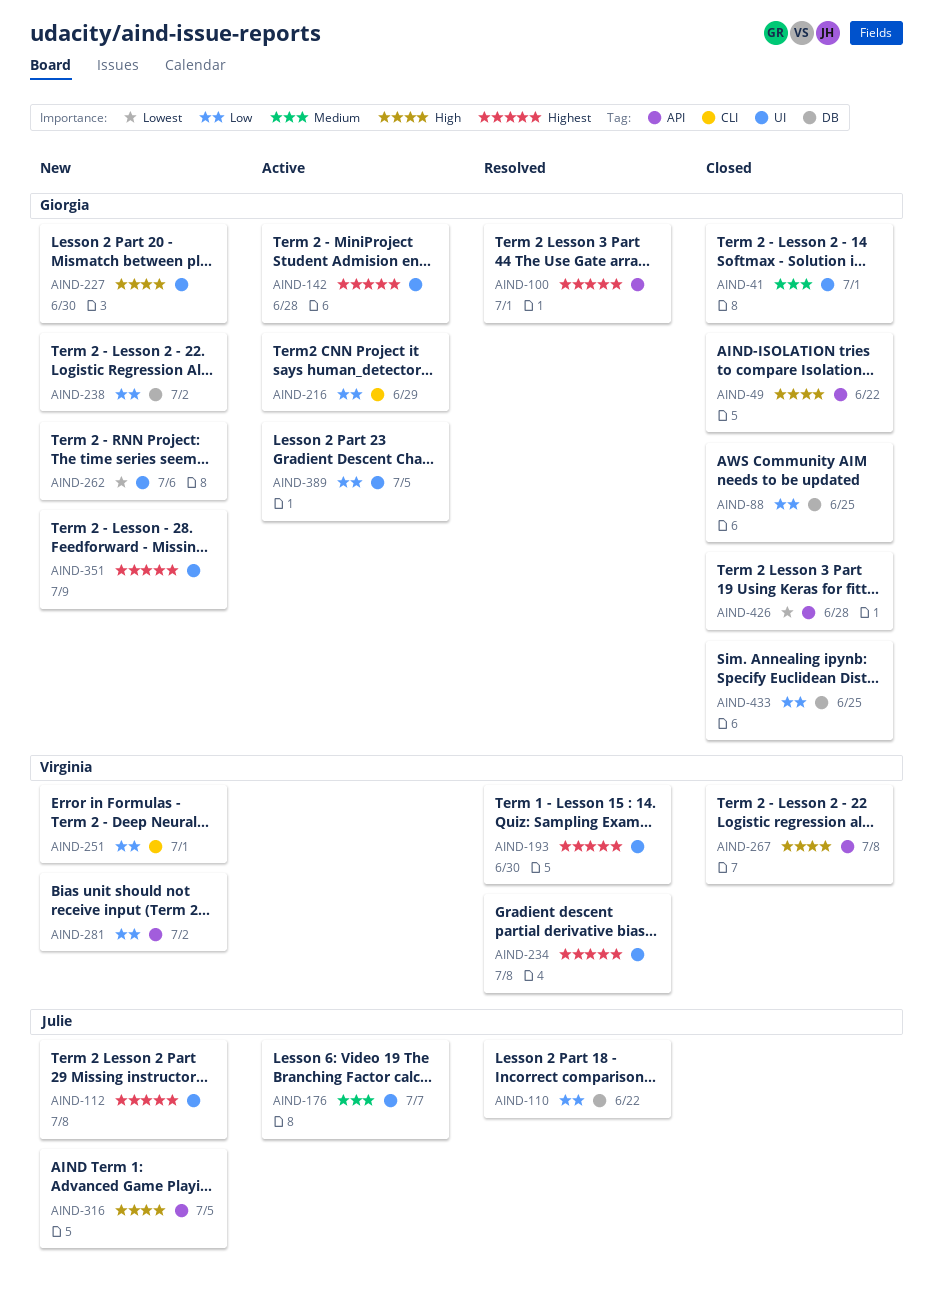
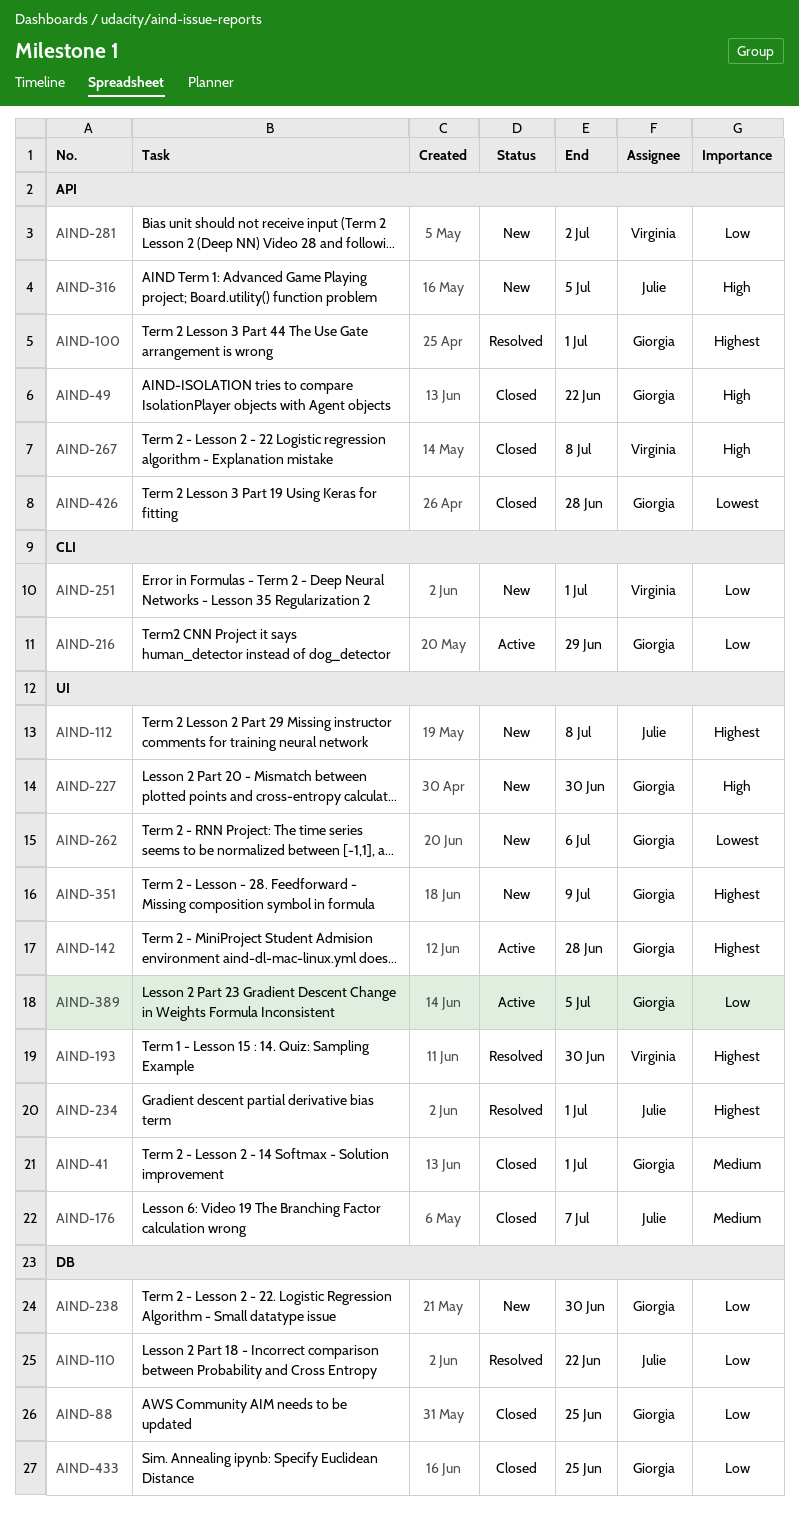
AIND-176, status: Active -> Closed
AIND-234, owner: Virginia -> Julie
AIND-234, due: Jul 8 -> Jul 1
AIND-238, due: Jul 2 -> Jun 30

